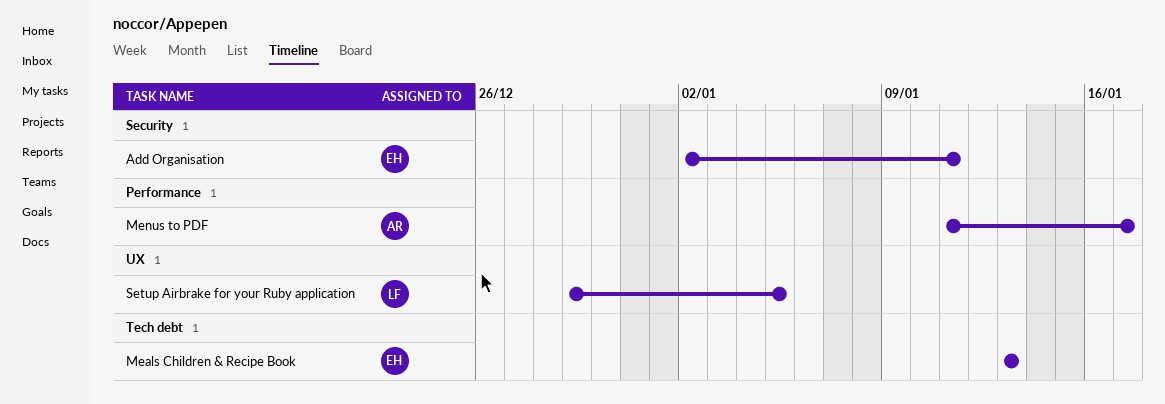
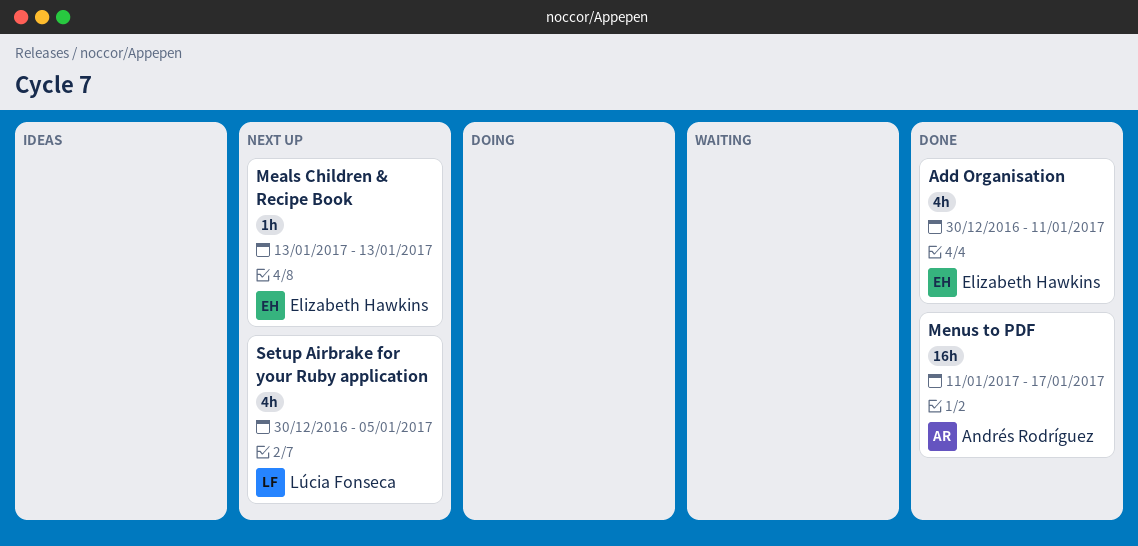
Add Organisation, start: Jan 2 -> Dec 30
Setup Airbrake for your Ruby application, start: Dec 29 -> Dec 30

